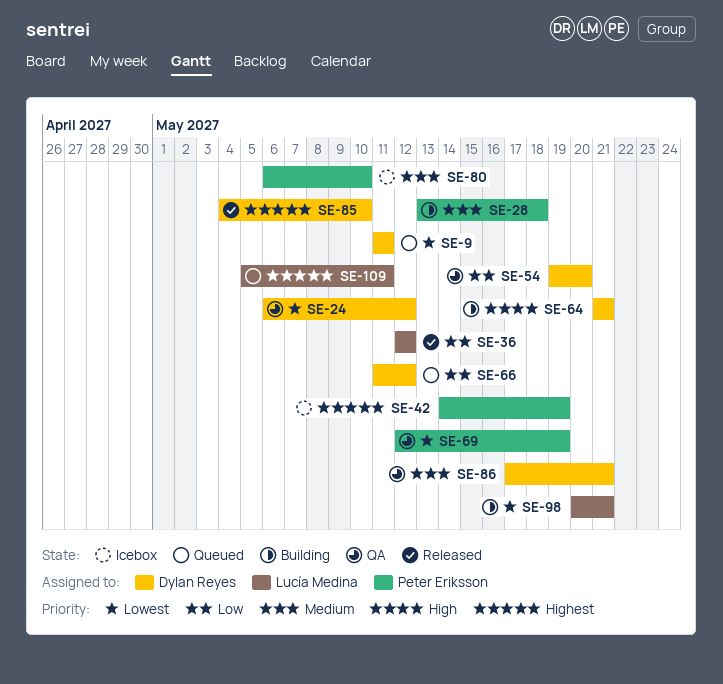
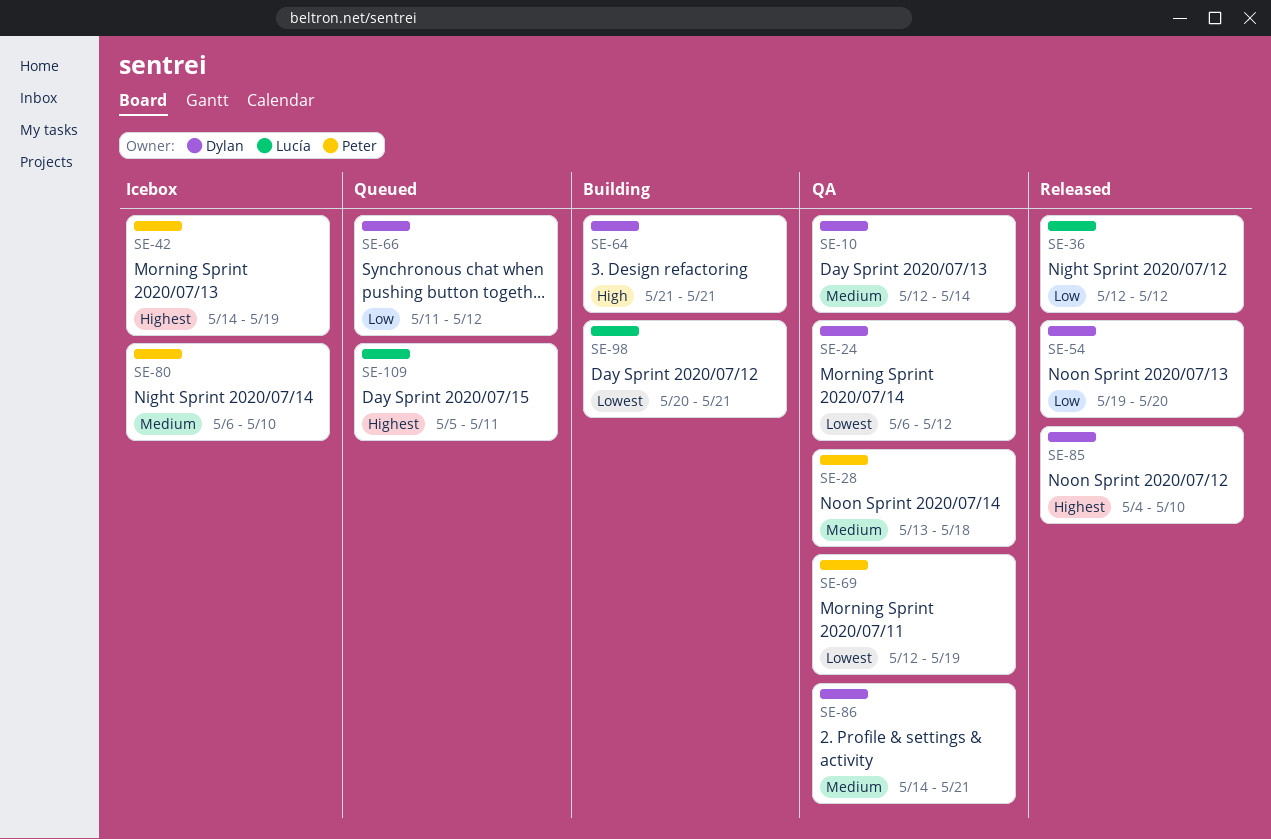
SE-9: present -> none
SE-10: none -> present
SE-28, status: Building -> QA
SE-54, status: QA -> Released
SE-86, start: May 17 -> May 14

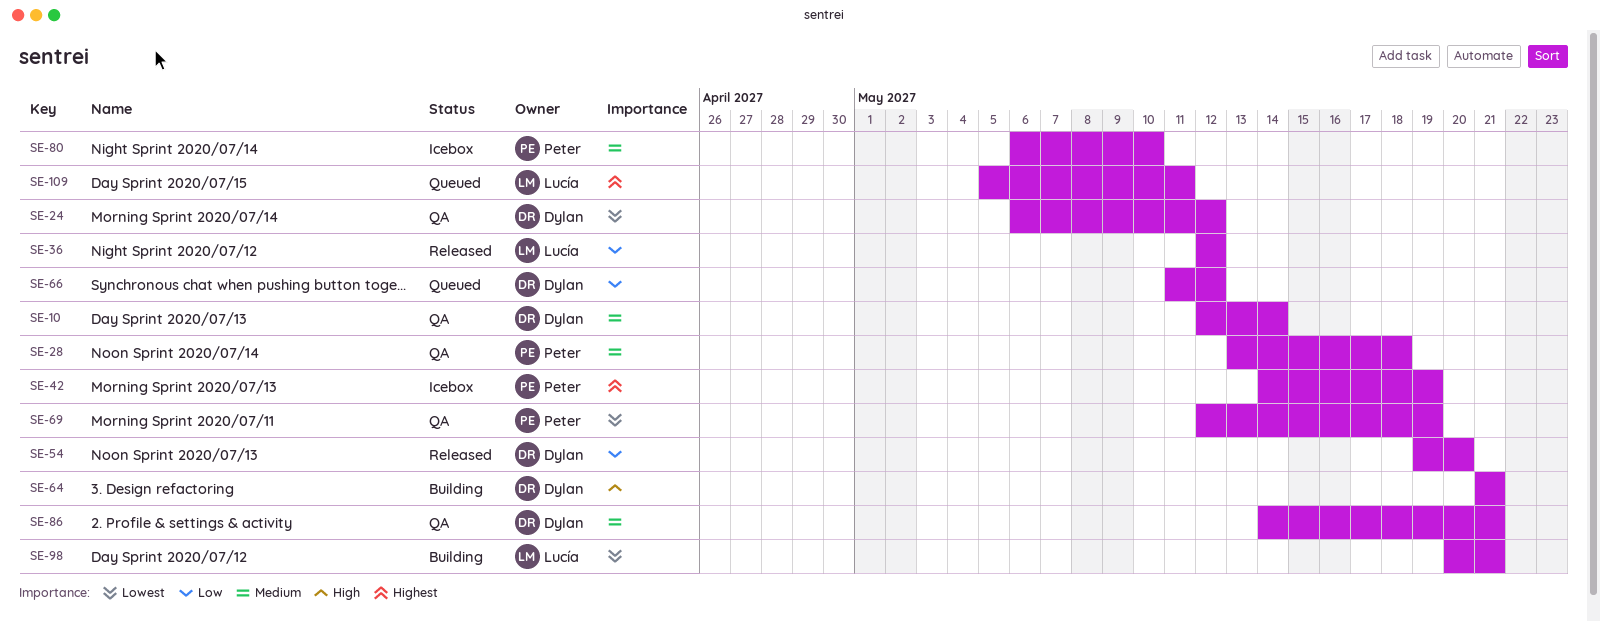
SE-85: present -> none

